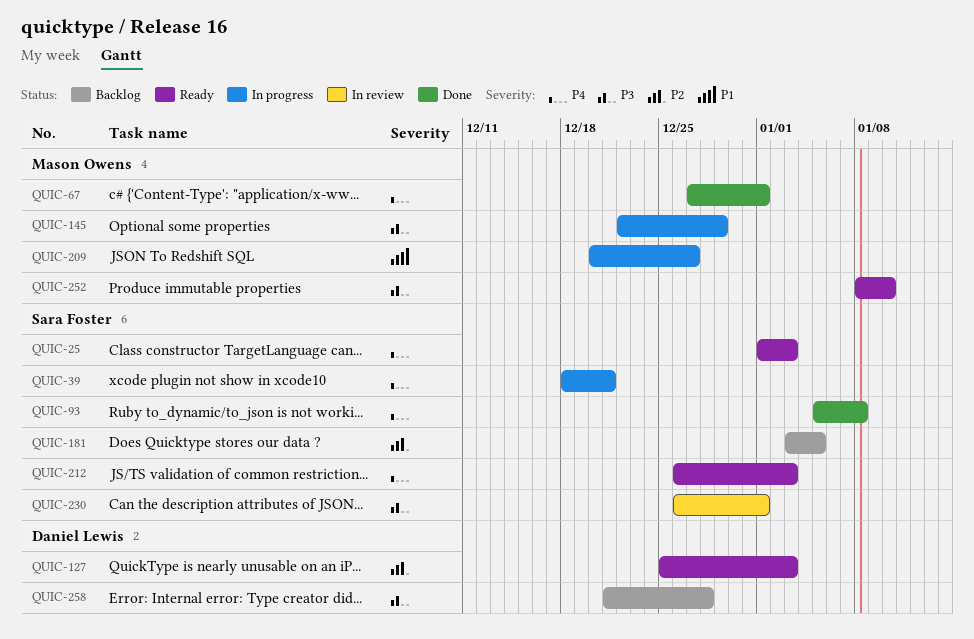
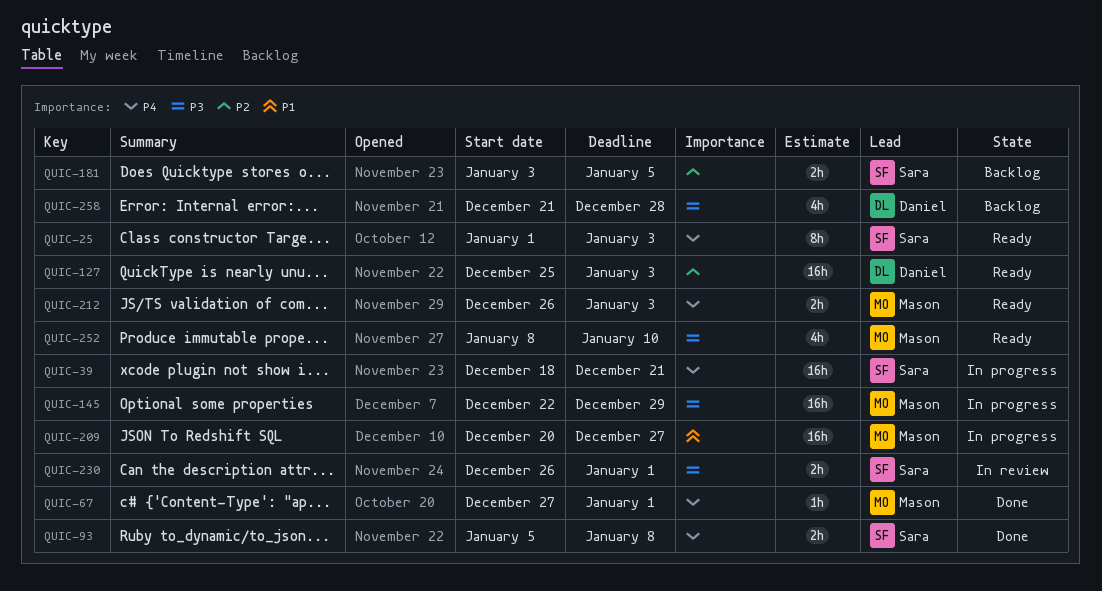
QUIC-212, owner: Sara Foster -> Mason Owens

